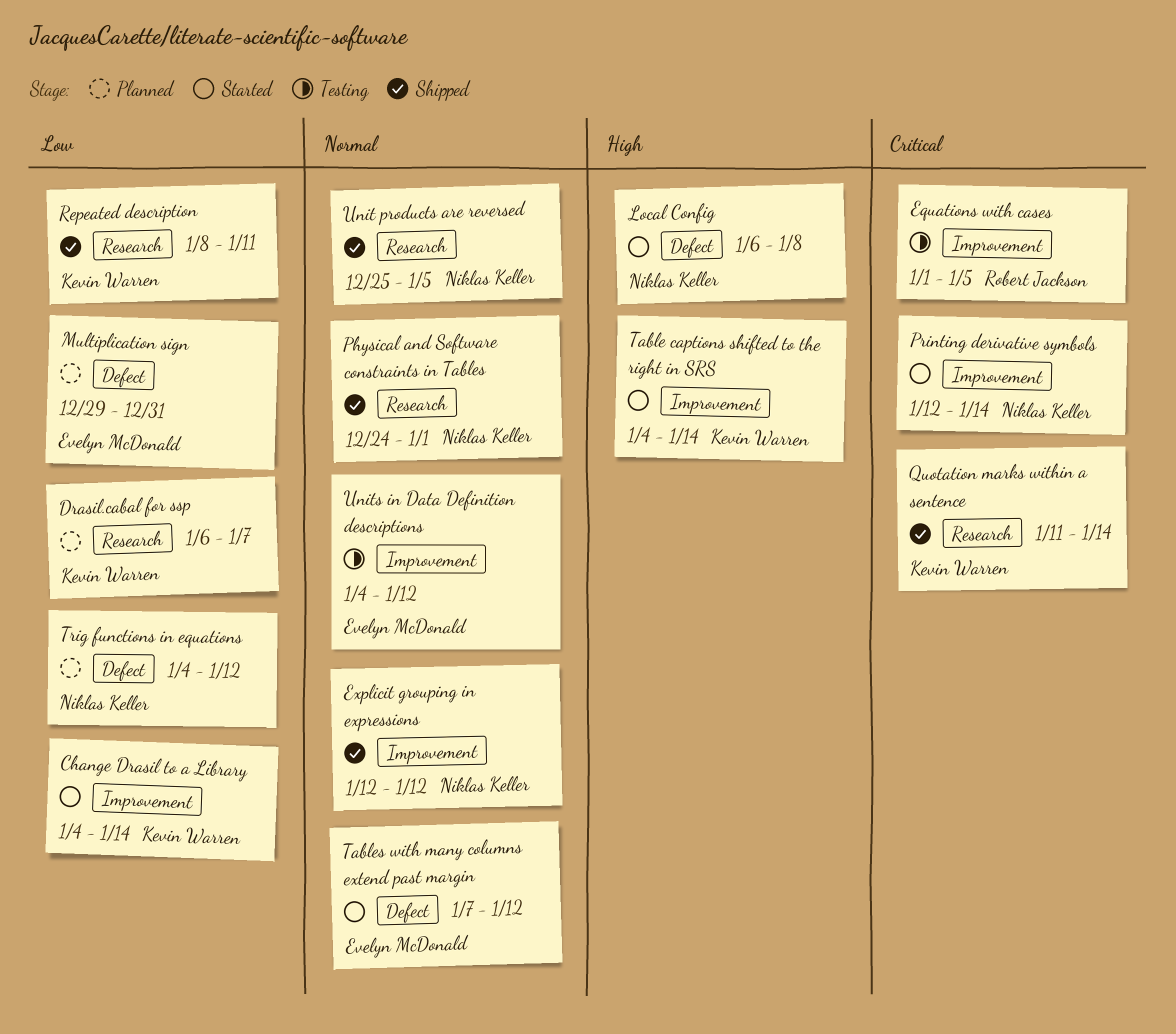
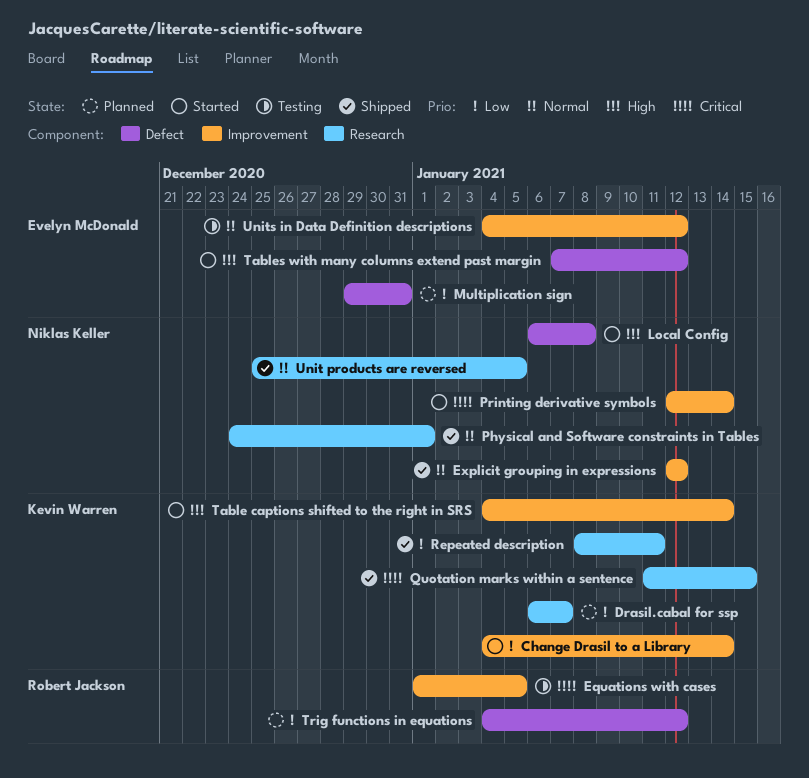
Quotation marks within a sentence, due: Jan 14 -> Jan 15
Tables with many columns extend past margin, priority: Normal -> High
Trig functions in equations, owner: Niklas Keller -> Robert Jackson

